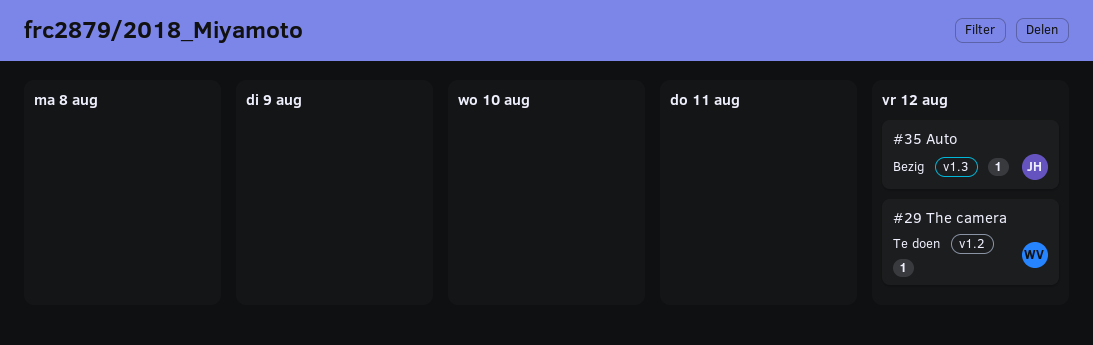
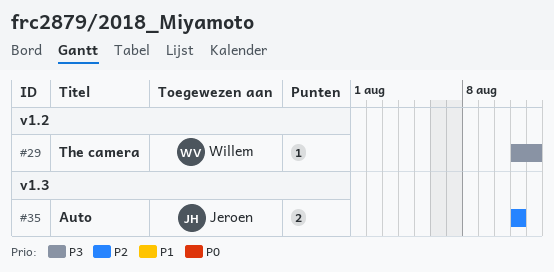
#35, estimate: 1 -> 2
#35, due: Aug 12 -> Aug 11

